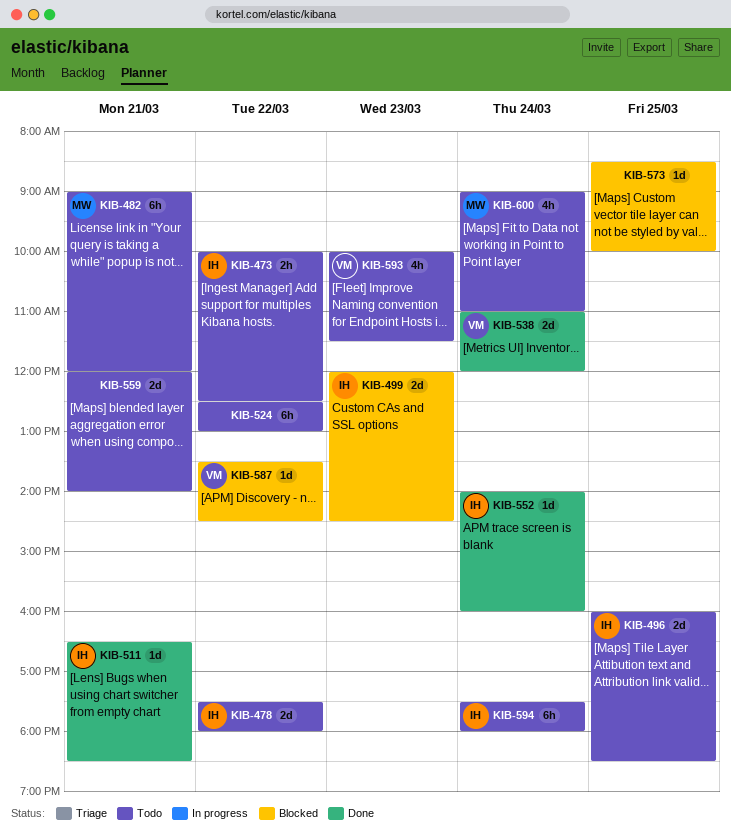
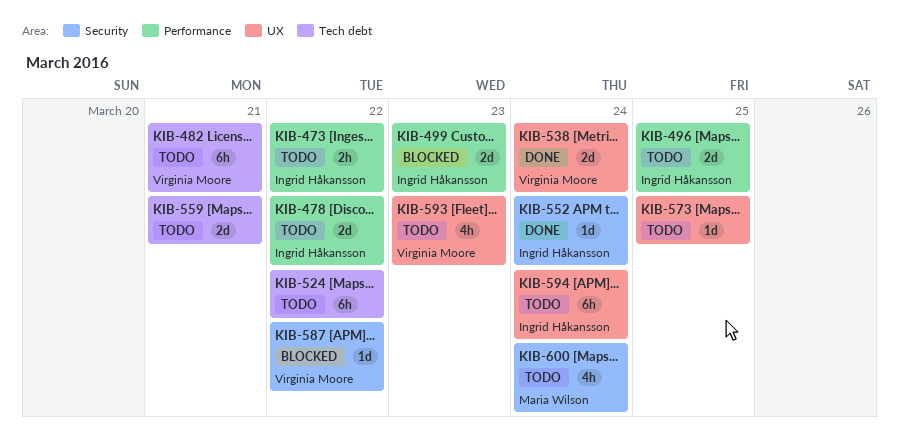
KIB-482, owner: Maria Wilson -> Virginia Moore
KIB-511: present -> none
KIB-573, status: Blocked -> Todo

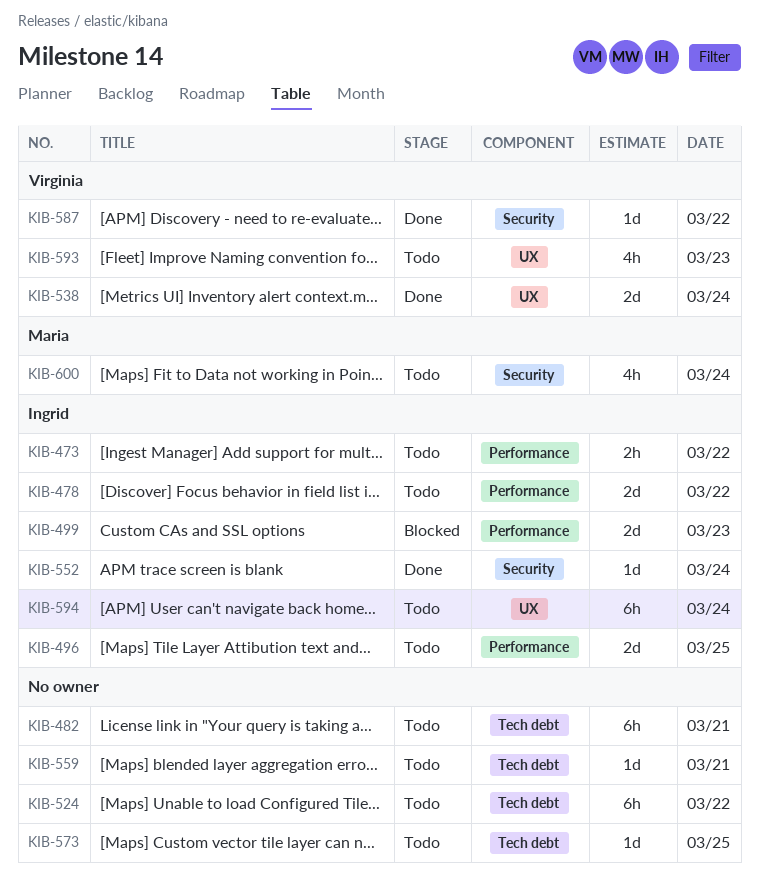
KIB-482, owner: Virginia Moore -> none
KIB-559, estimate: 2d -> 1d
KIB-573, label: UX -> Tech debt
KIB-587, status: Blocked -> Done

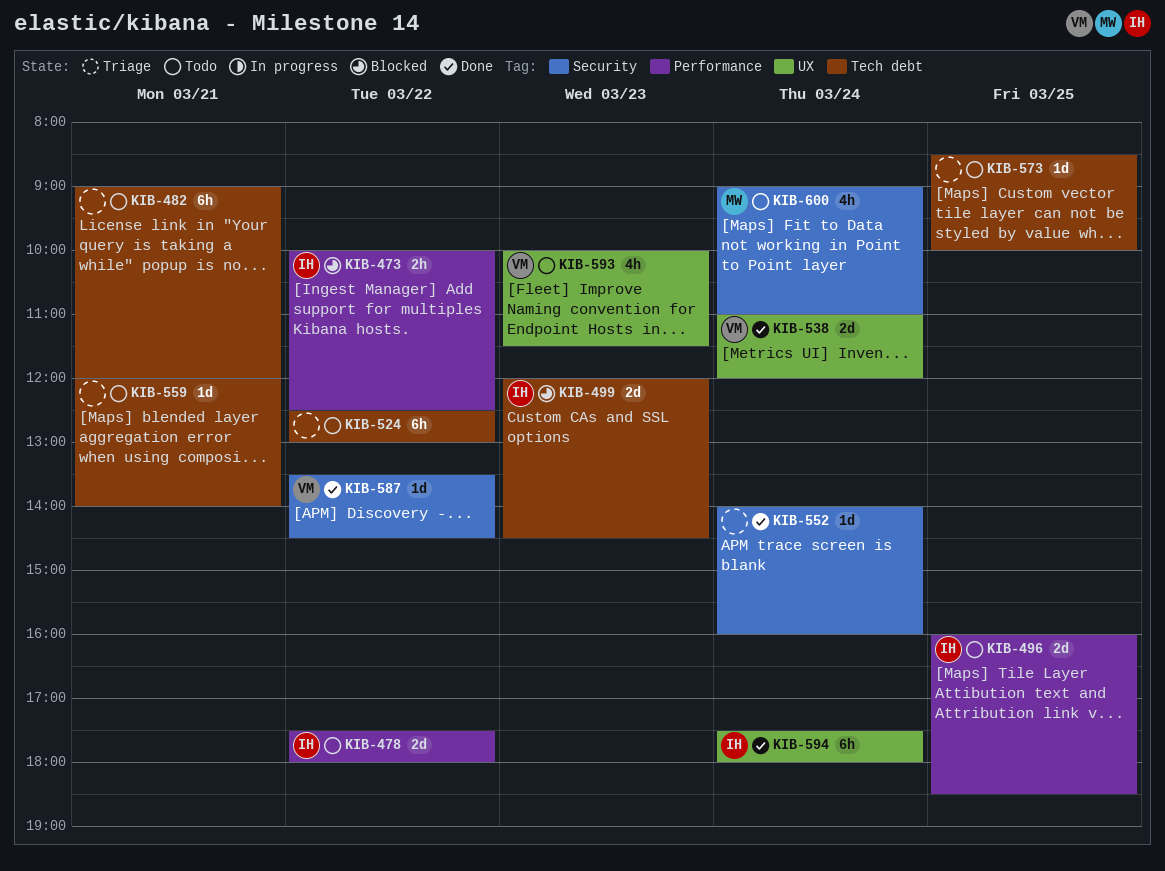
KIB-473, status: Todo -> Blocked
KIB-499, label: Performance -> Tech debt
KIB-552, owner: Ingrid -> none
KIB-594, status: Todo -> Done

